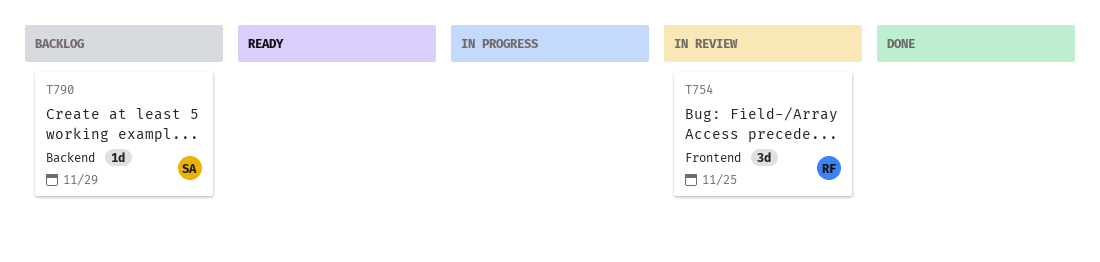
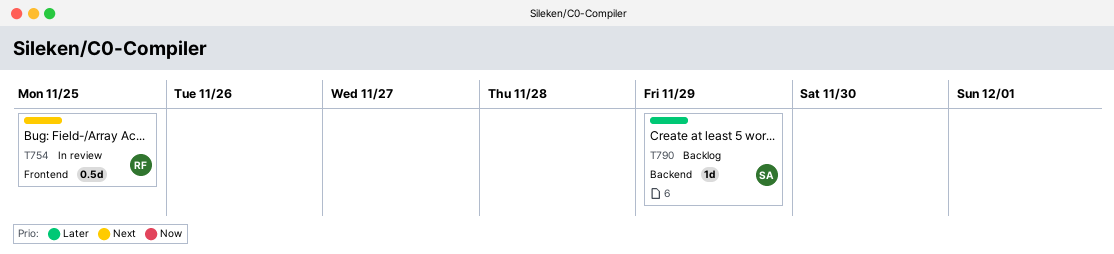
T754, estimate: 3d -> 0.5d

